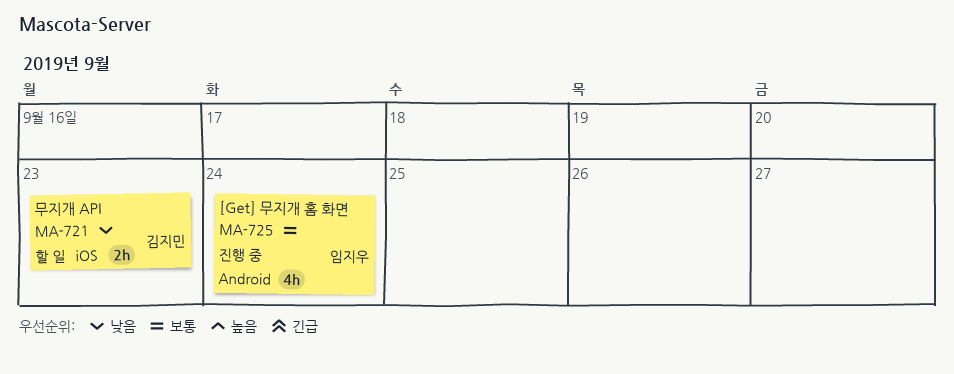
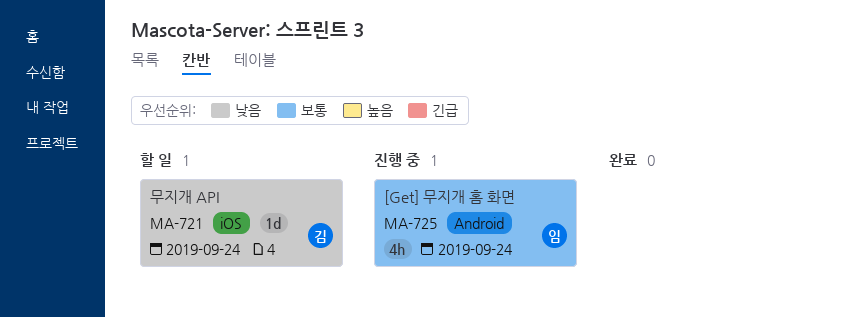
MA-721, estimate: 2h -> 1d
MA-721, due: Sep 23 -> Sep 24

